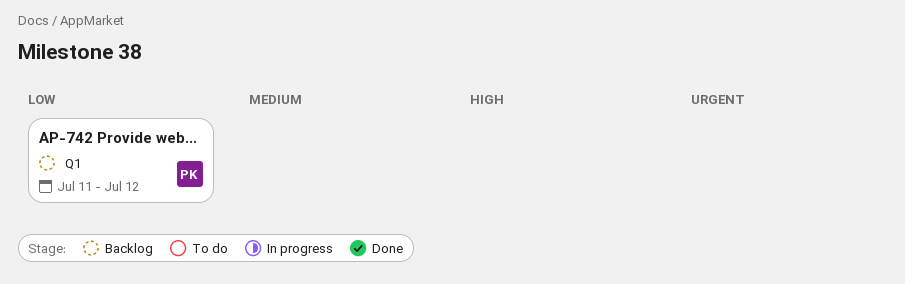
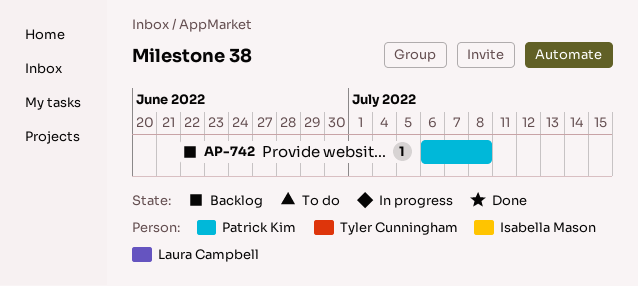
AP-742, start: Jul 11 -> Jul 6
AP-742, due: Jul 12 -> Jul 8

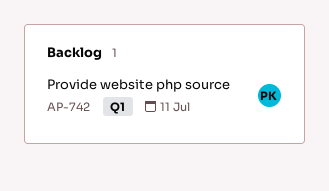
AP-742, due: Jul 8 -> Jul 11

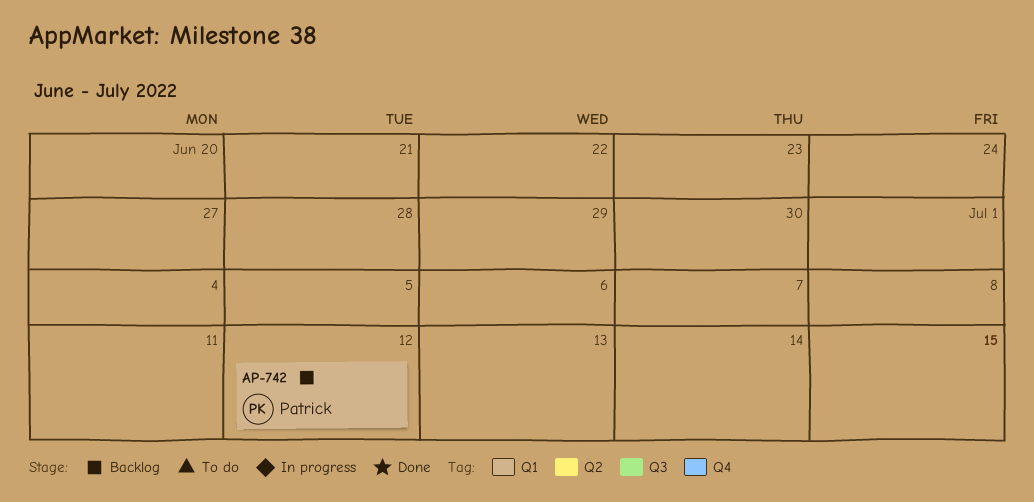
AP-742, due: Jul 11 -> Jul 12

